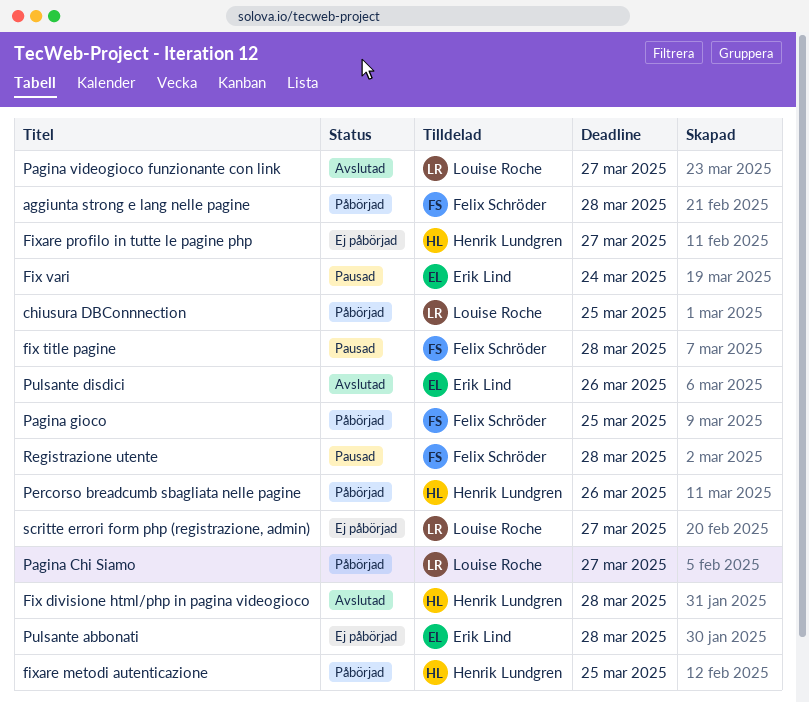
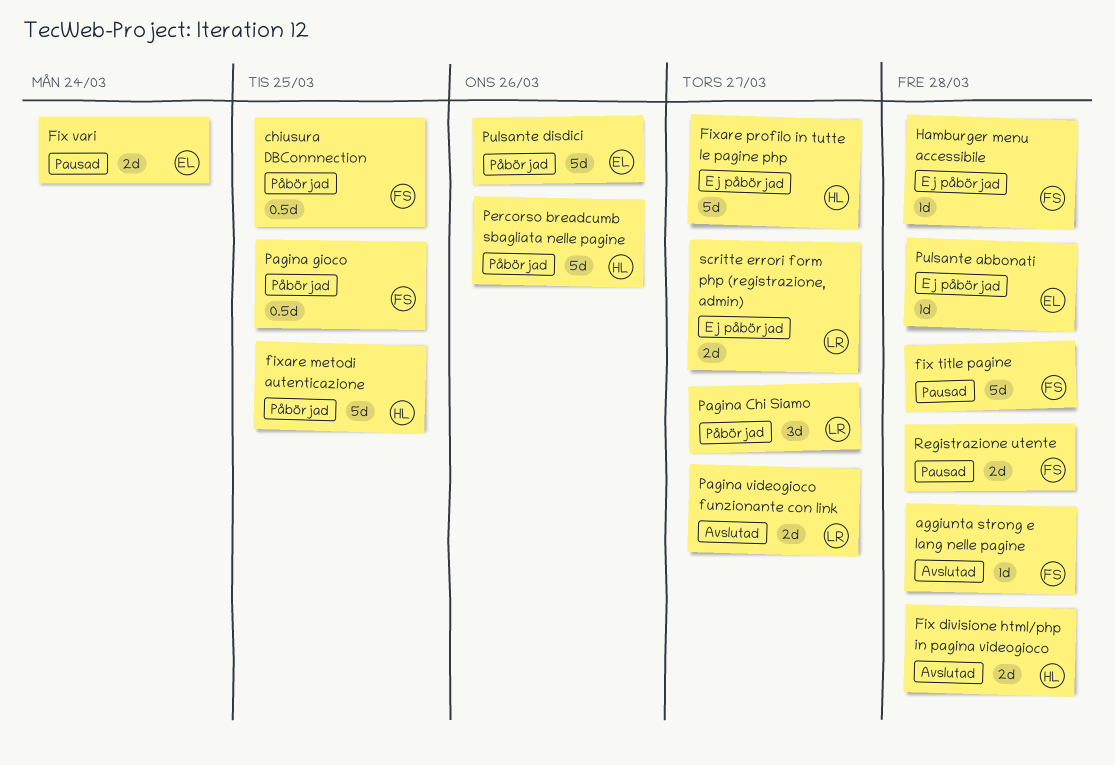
aggiunta strong e lang nelle pagine, status: Påbörjad -> Avslutad
chiusura DBConnnection, owner: Louise Roche -> Felix Schröder
Hamburger menu accessibile: none -> present
Pulsante disdici, status: Avslutad -> Påbörjad

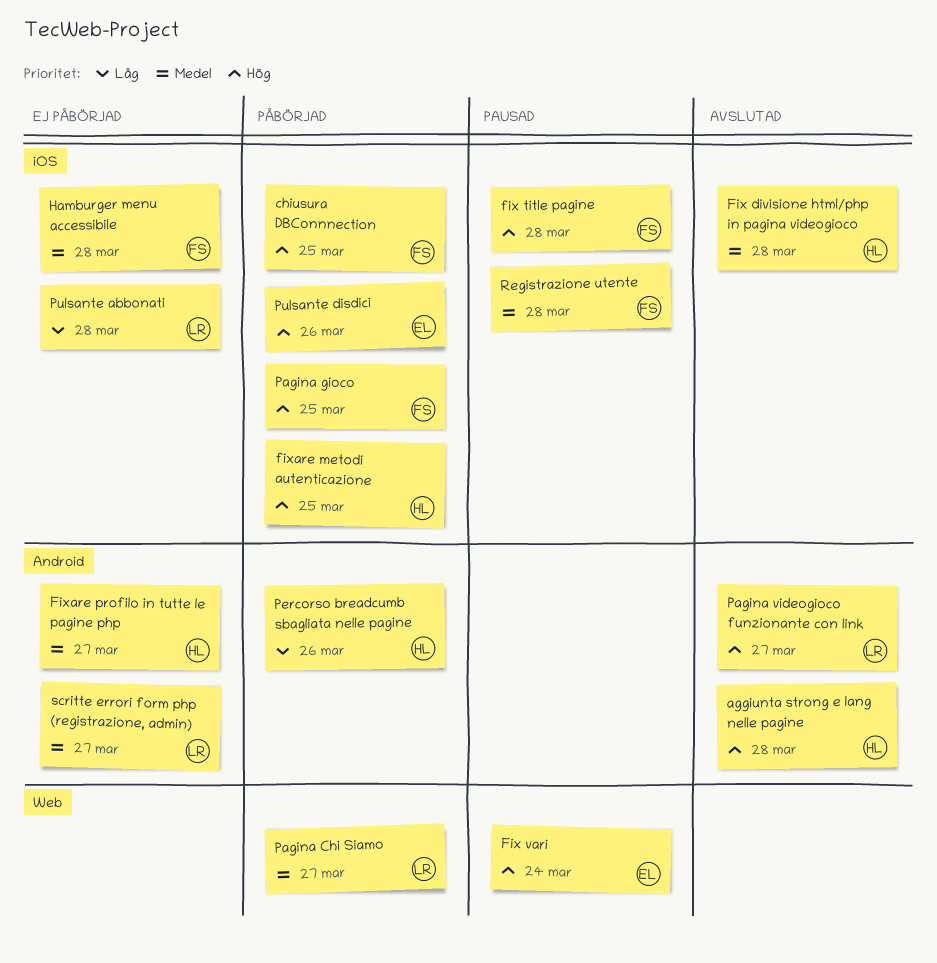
aggiunta strong e lang nelle pagine, owner: FS -> HL
Pulsante abbonati, owner: EL -> LR

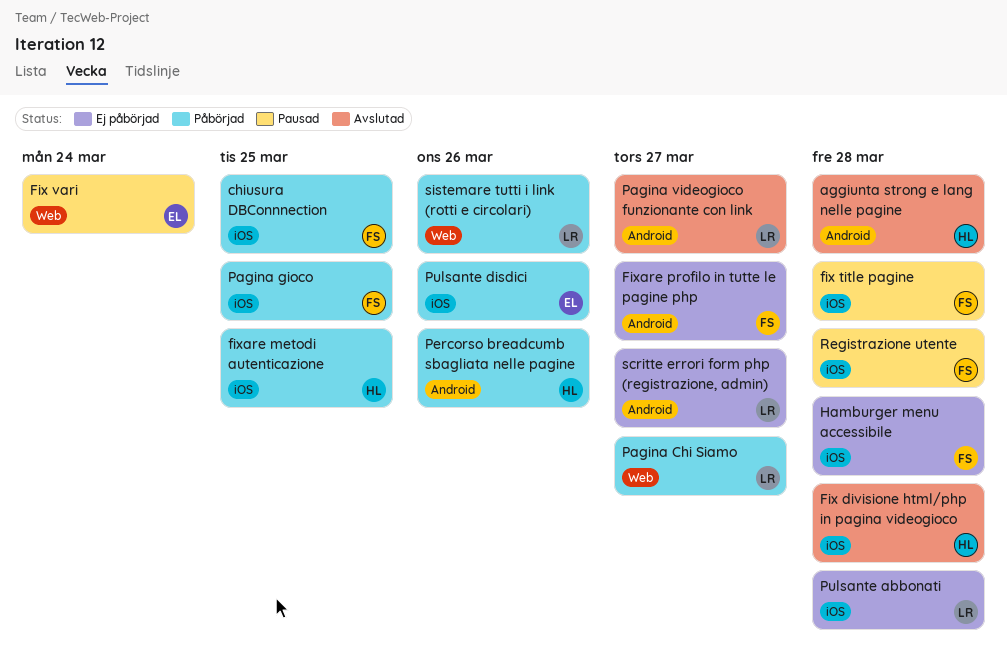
Fixare profilo in tutte le pagine php, owner: HL -> FS
sistemare tutti i link (rotti e circolari): none -> present

